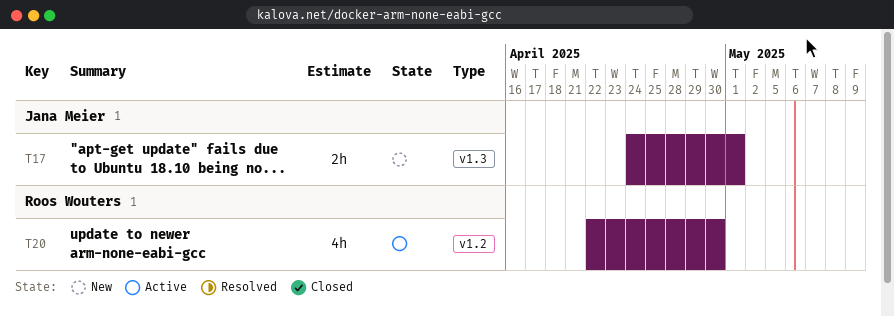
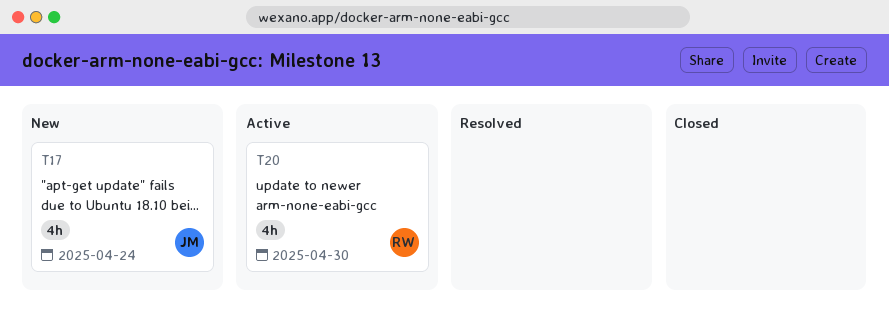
T17, estimate: 2h -> 4h
T17, due: May 1 -> Apr 24

